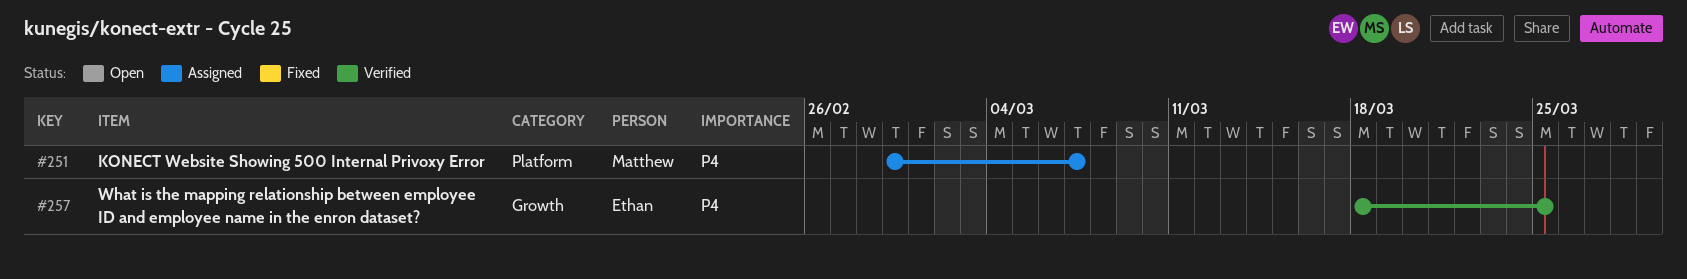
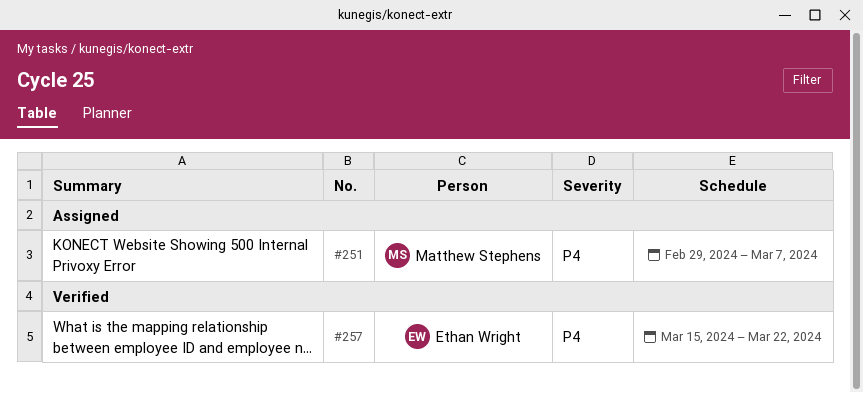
#257, start: Mar 18 -> Mar 15
#257, due: Mar 25 -> Mar 22

